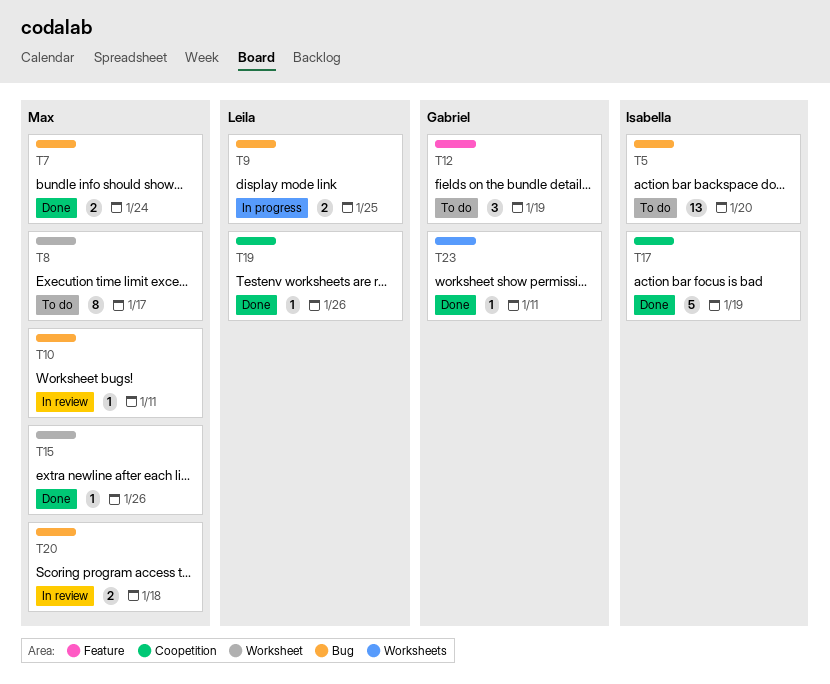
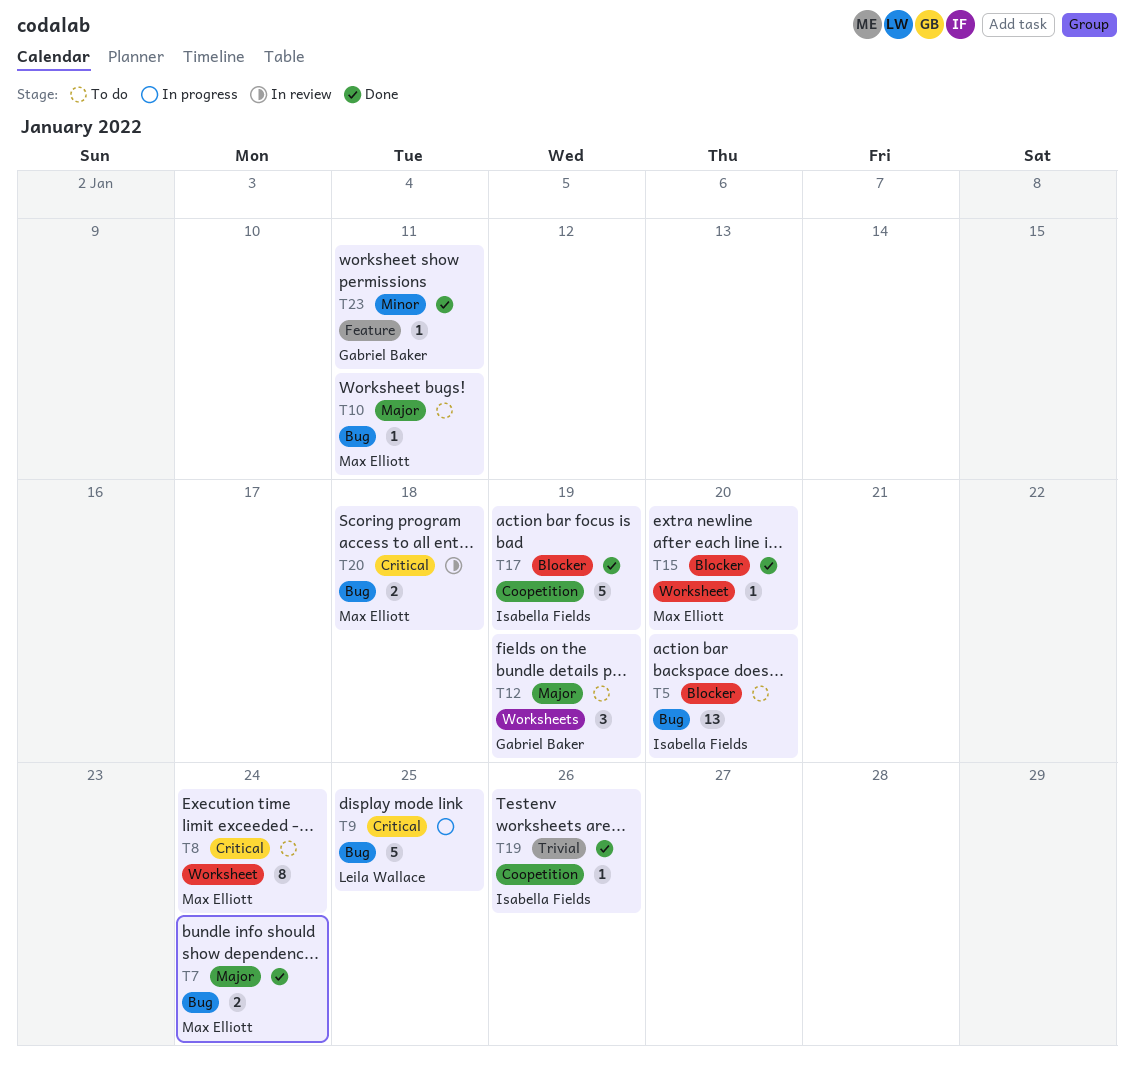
T8, due: Jan 17 -> Jan 24
T9, estimate: 2 -> 5
T10, status: In review -> To do
T12, label: Feature -> Worksheets
T15, due: Jan 26 -> Jan 20
T19, owner: Leila Wallace -> Isabella Fields
T23, label: Worksheets -> Feature

